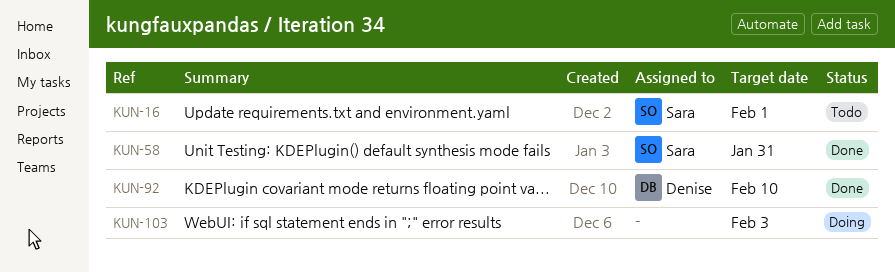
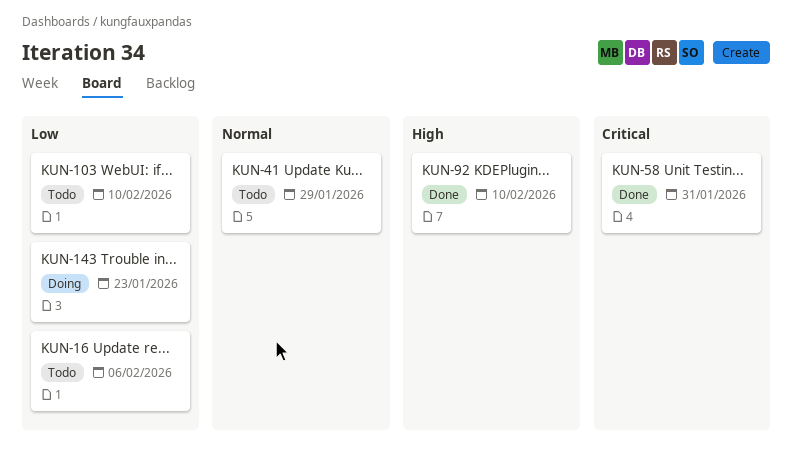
KUN-16, due: Feb 1 -> Feb 6
KUN-41: none -> present
KUN-103, status: Doing -> Todo
KUN-103, due: Feb 3 -> Feb 10
KUN-143: none -> present

